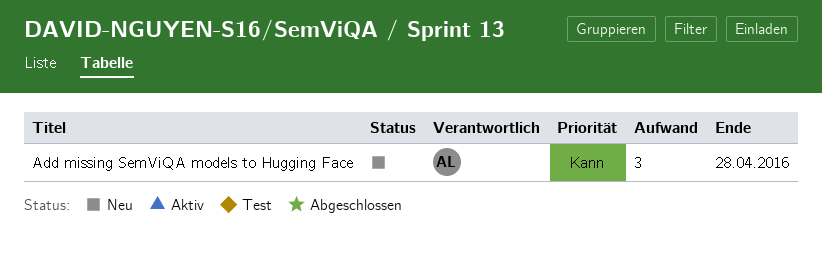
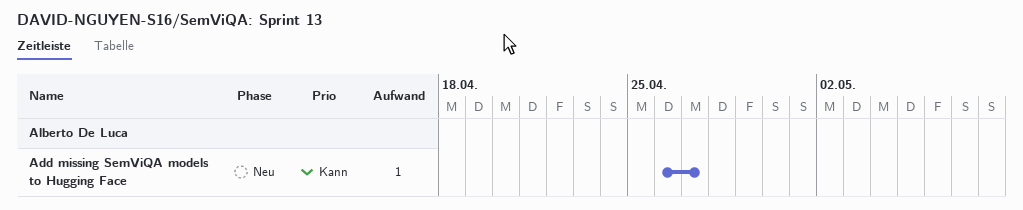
Add missing SemViQA models to Hugging Face, estimate: 3 -> 1
Add missing SemViQA models to Hugging Face, due: Apr 28 -> Apr 27

